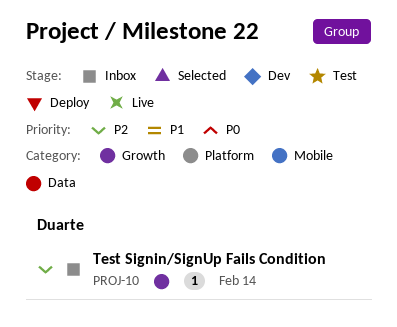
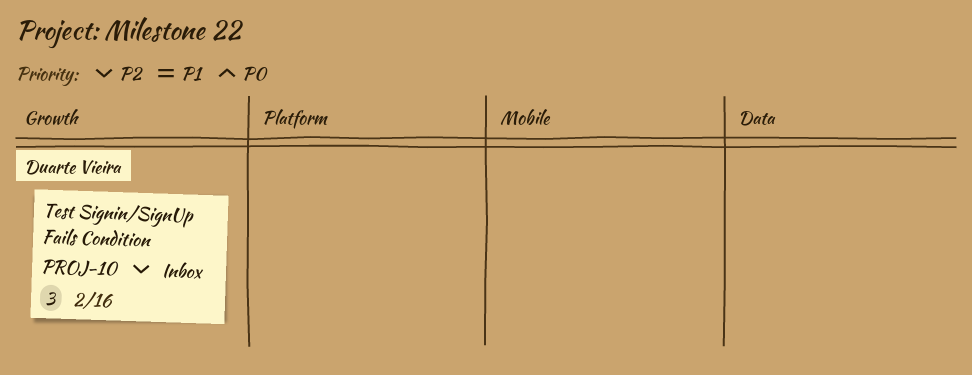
PROJ-10, estimate: 1 -> 3
PROJ-10, due: Feb 14 -> Feb 16

